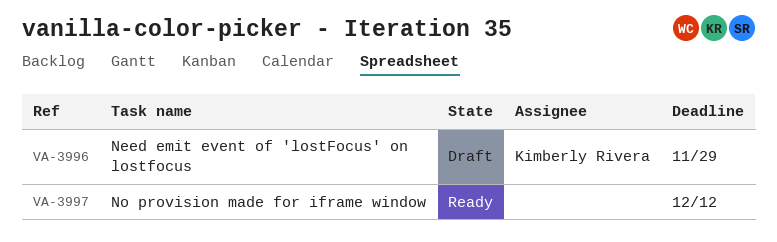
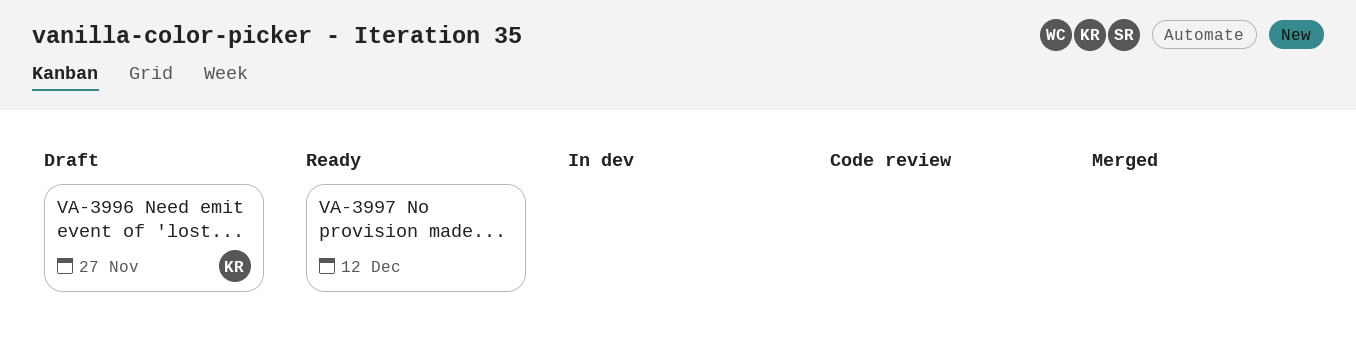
VA-3996, due: Nov 29 -> Nov 27

